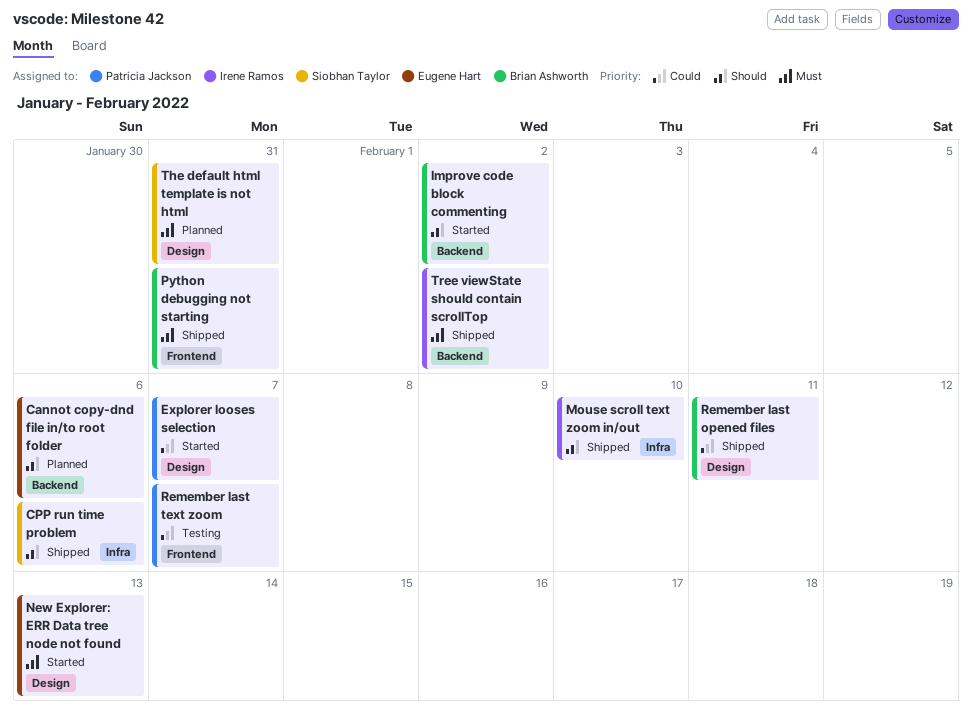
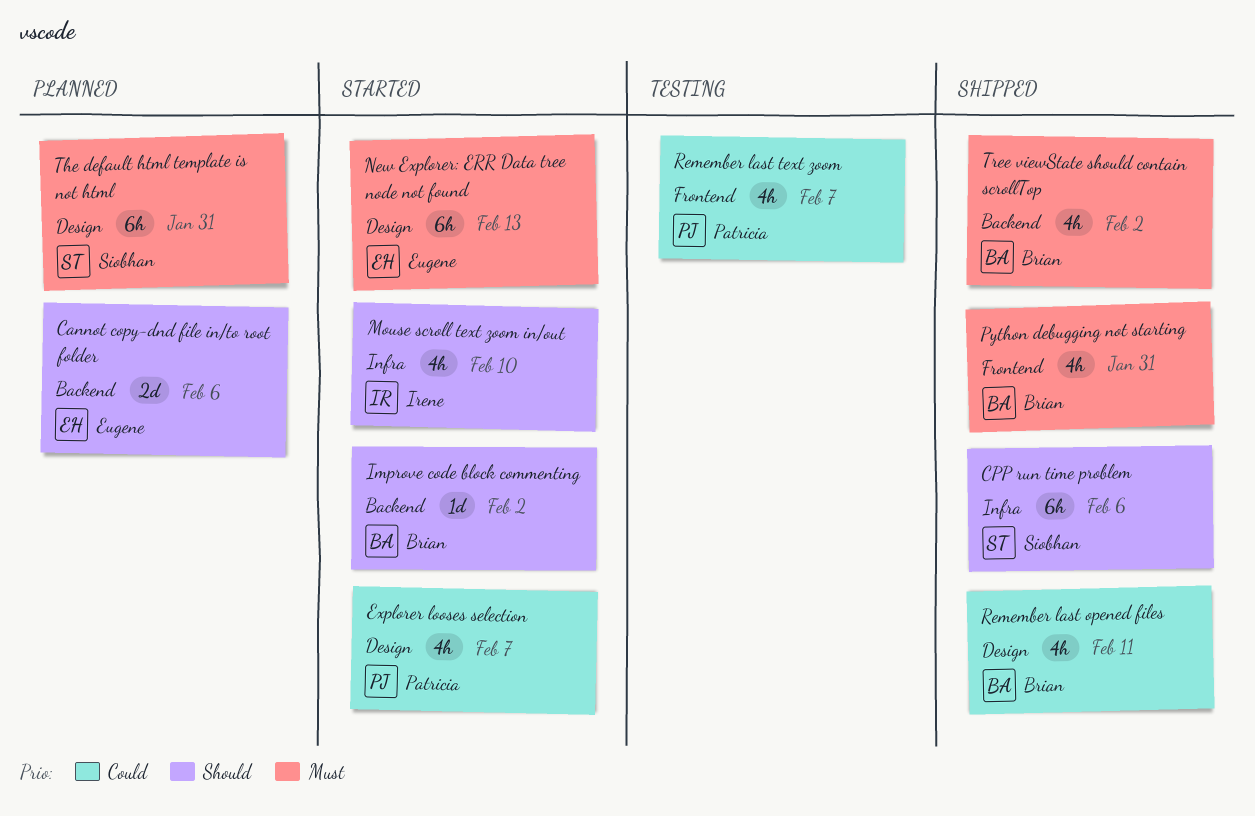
Mouse scroll text zoom in/out, status: Shipped -> Started
Tree viewState should contain scrollTop, owner: Irene Ramos -> Brian Ashworth

